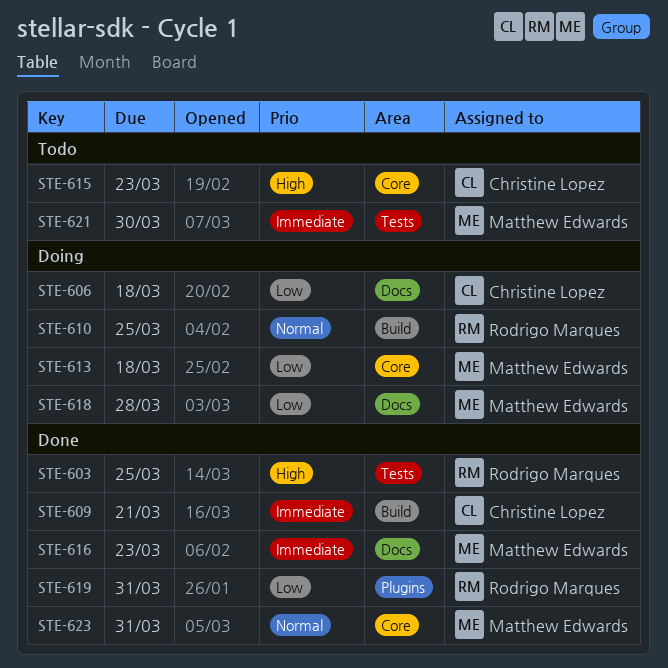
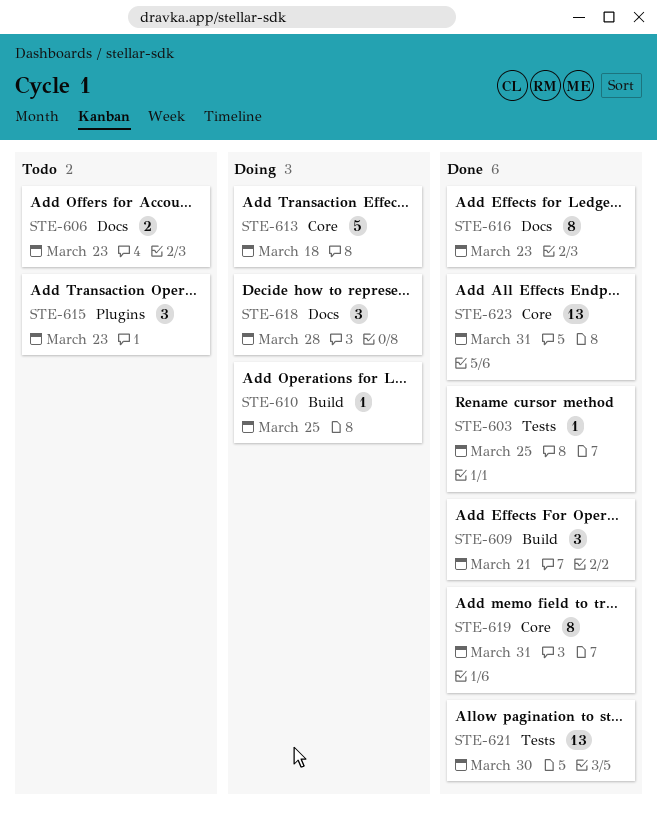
STE-606, status: Doing -> Todo
STE-606, due: Mar 18 -> Mar 23
STE-615, label: Core -> Plugins
STE-619, label: Plugins -> Core
STE-621, status: Todo -> Done

